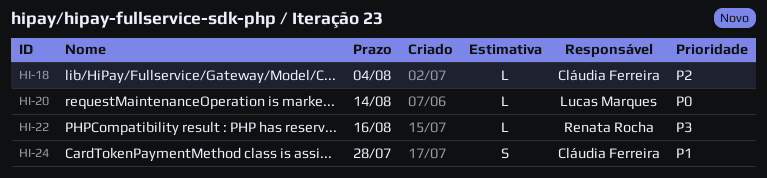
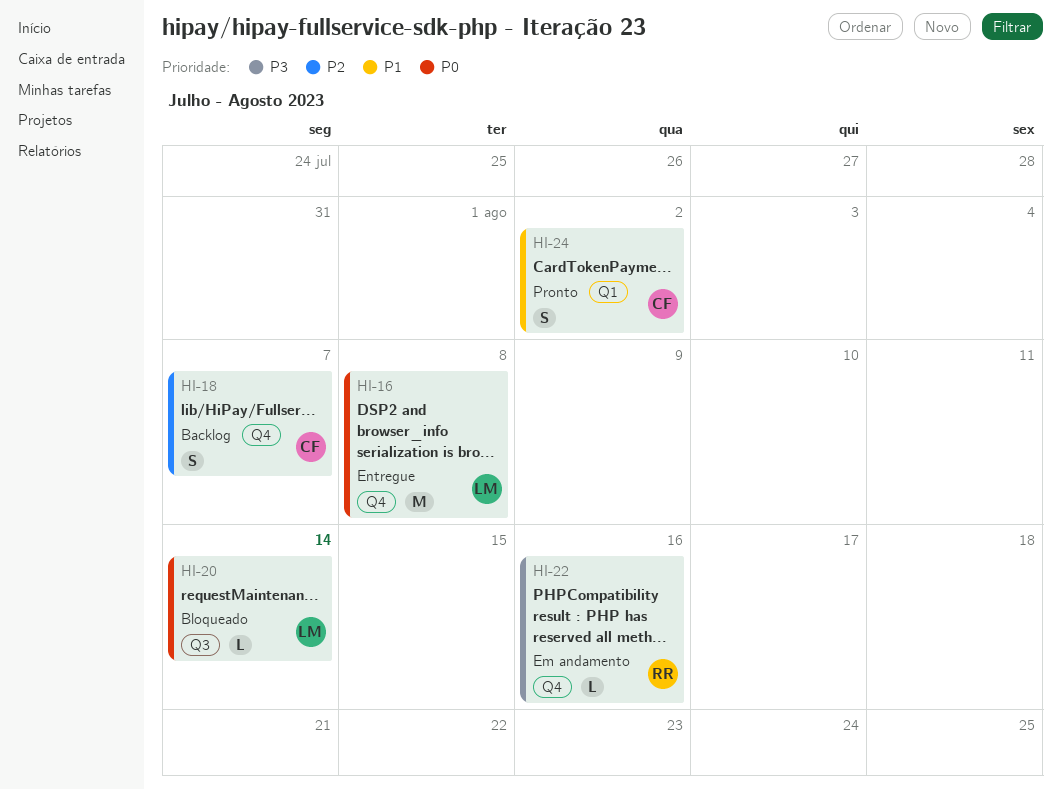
HI-16: none -> present
HI-18, estimate: L -> S
HI-18, due: Aug 4 -> Aug 7
HI-24, due: Jul 28 -> Aug 2

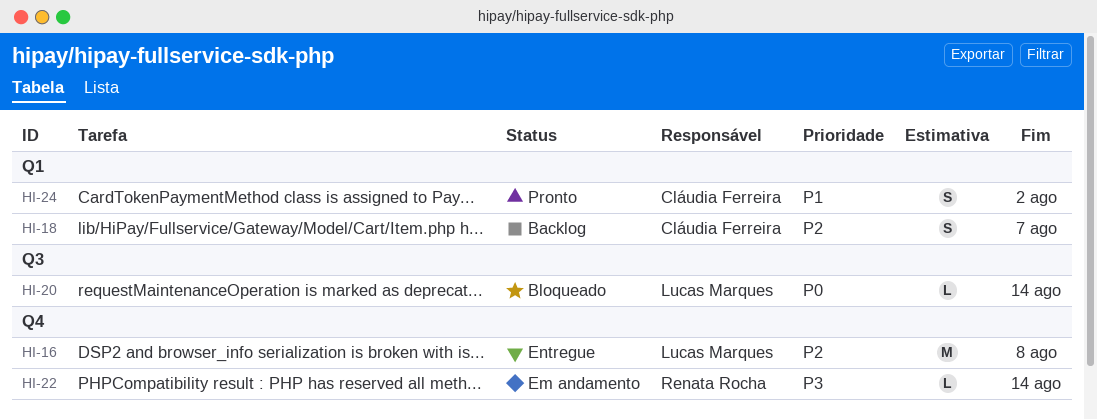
HI-16, priority: P0 -> P2
HI-18, label: Q4 -> Q1
HI-22, due: Aug 16 -> Aug 14

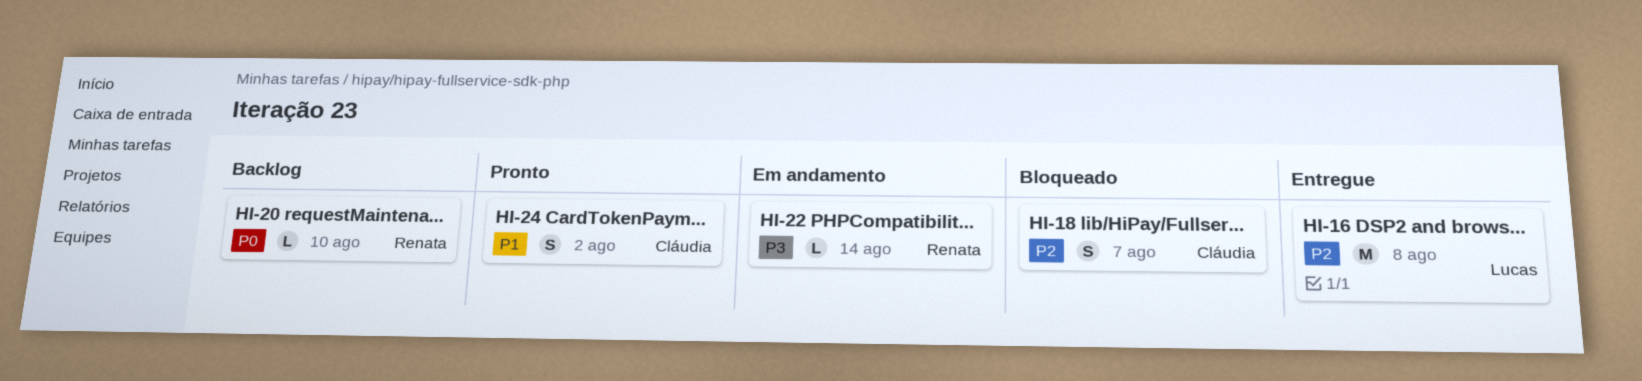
HI-18, status: Backlog -> Bloqueado
HI-20, status: Bloqueado -> Backlog
HI-20, owner: Lucas Marques -> Renata Rocha
HI-20, due: Aug 14 -> Aug 10

